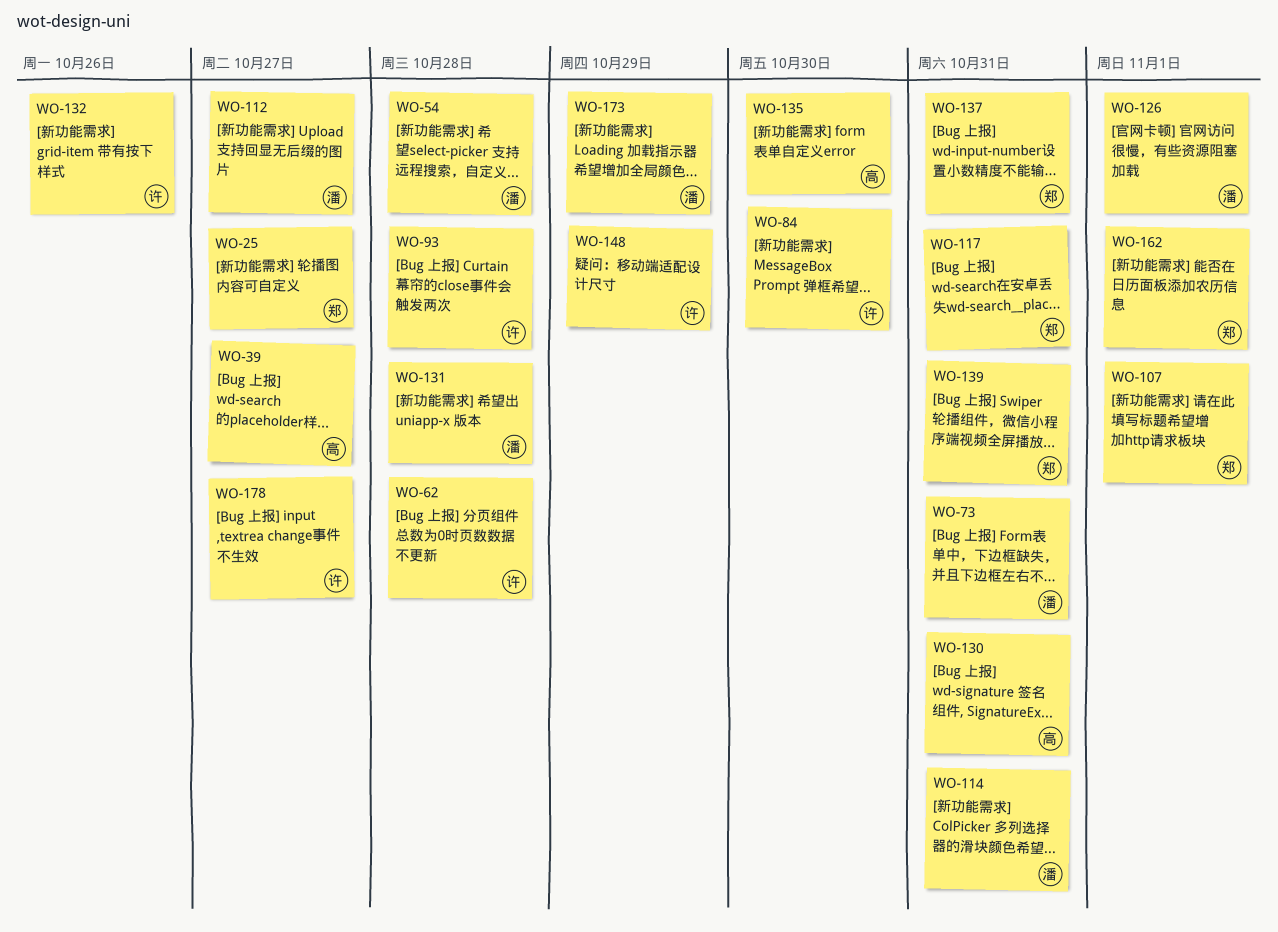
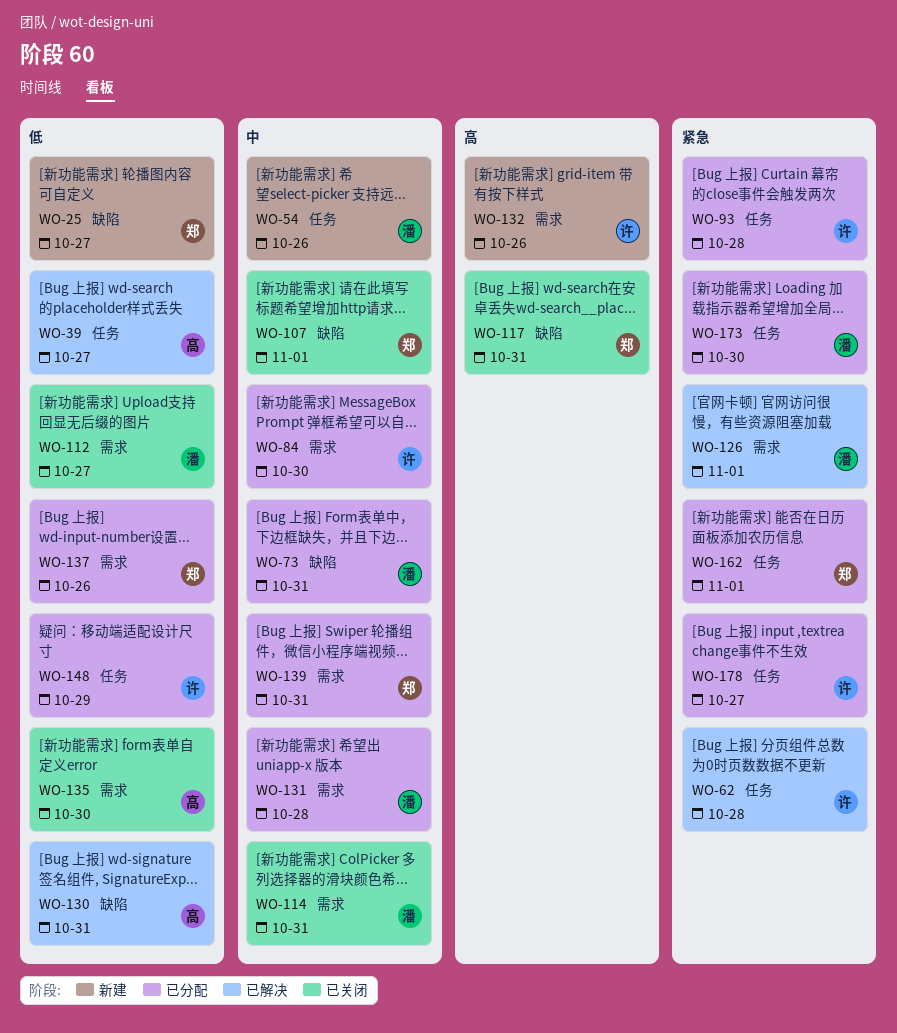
WO-54, due: Oct 28 -> Oct 26
WO-137, due: Oct 31 -> Oct 26
WO-173, due: Oct 29 -> Oct 30

